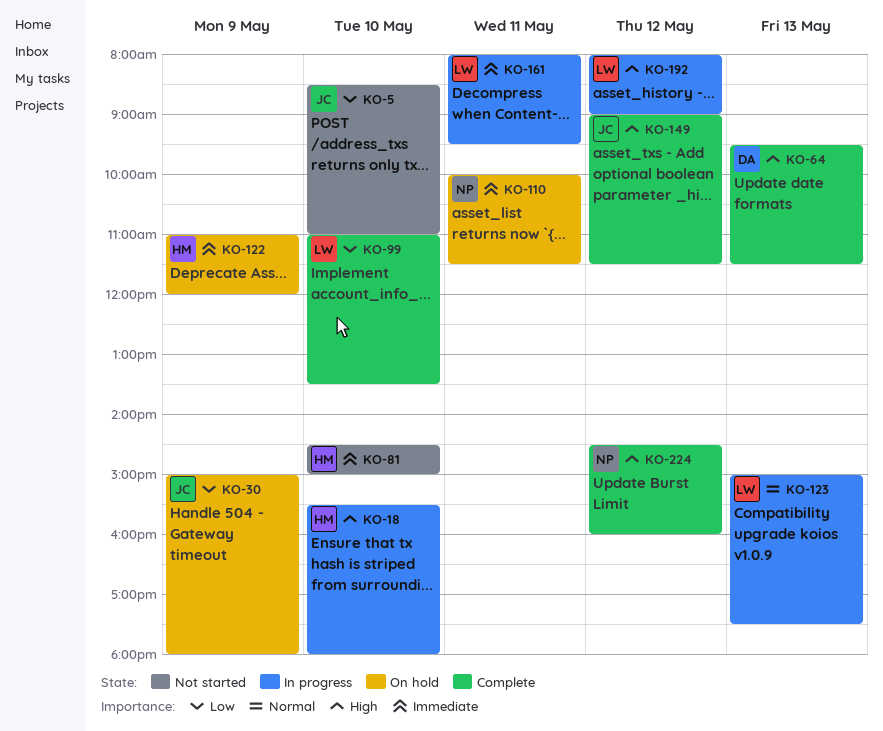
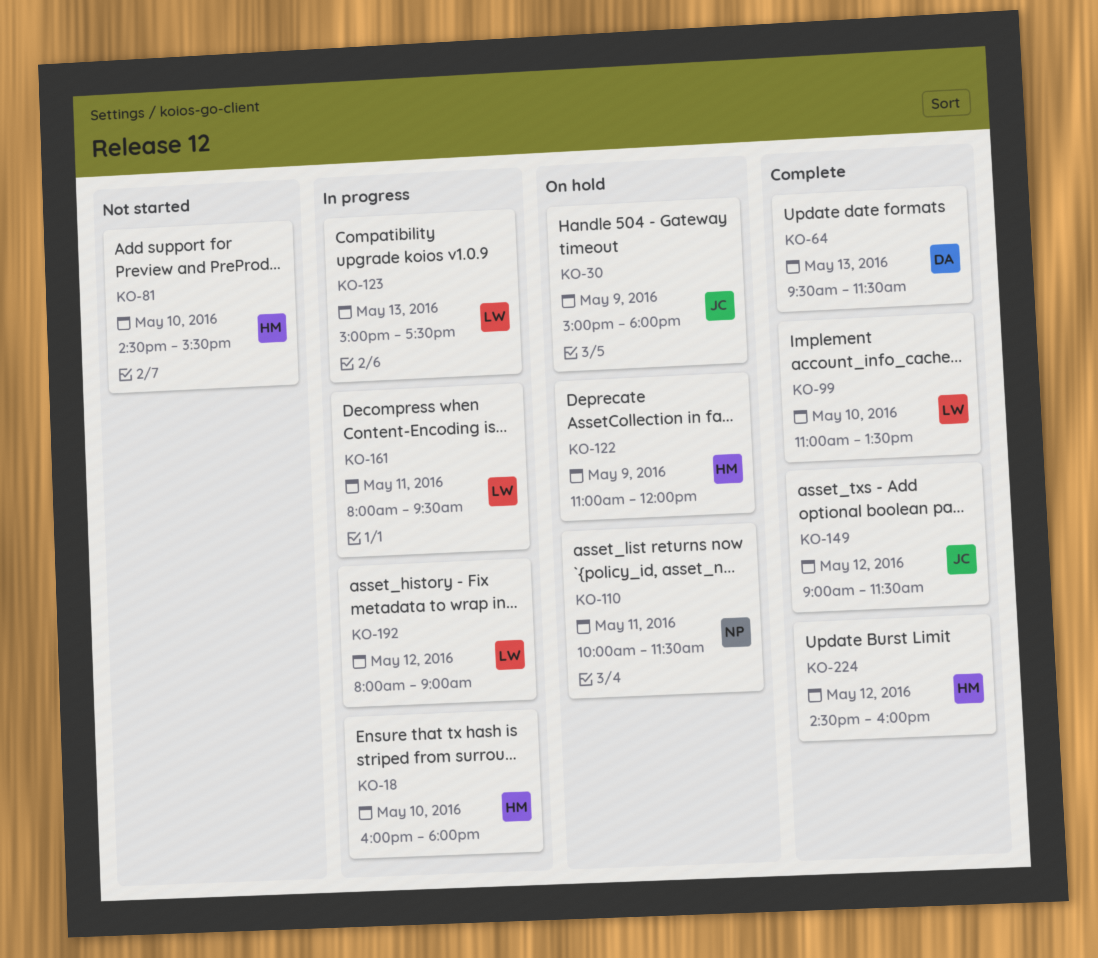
KO-5: present -> none
KO-18, begins: 15:30 -> 16:00
KO-81, ends: 15:00 -> 15:30
KO-224, owner: NP -> HM

